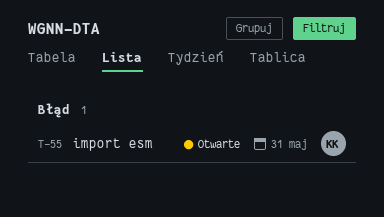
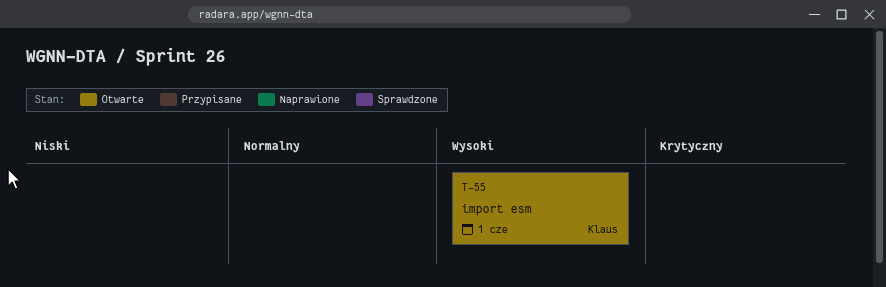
T-55, due: May 31 -> Jun 1

